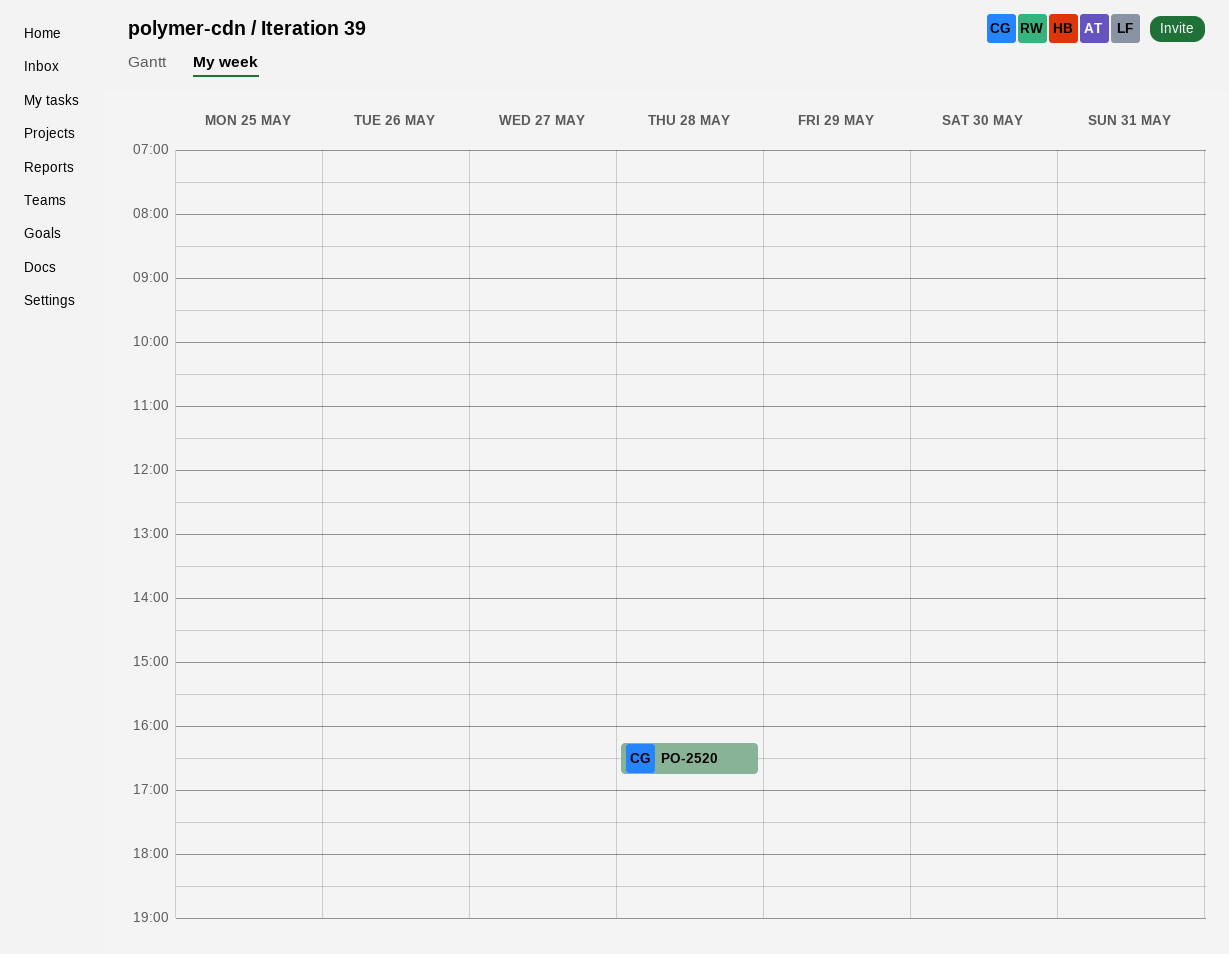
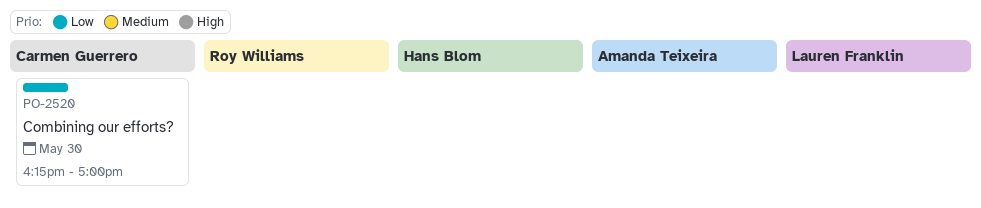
PO-2520, day: May 28 -> May 30
PO-2520, ends: 16:45 -> 17:00

